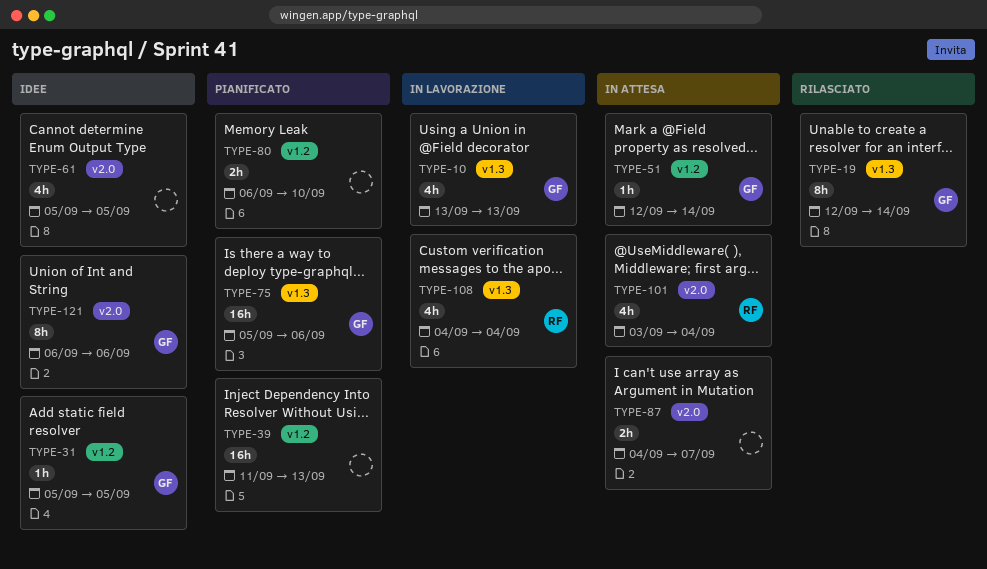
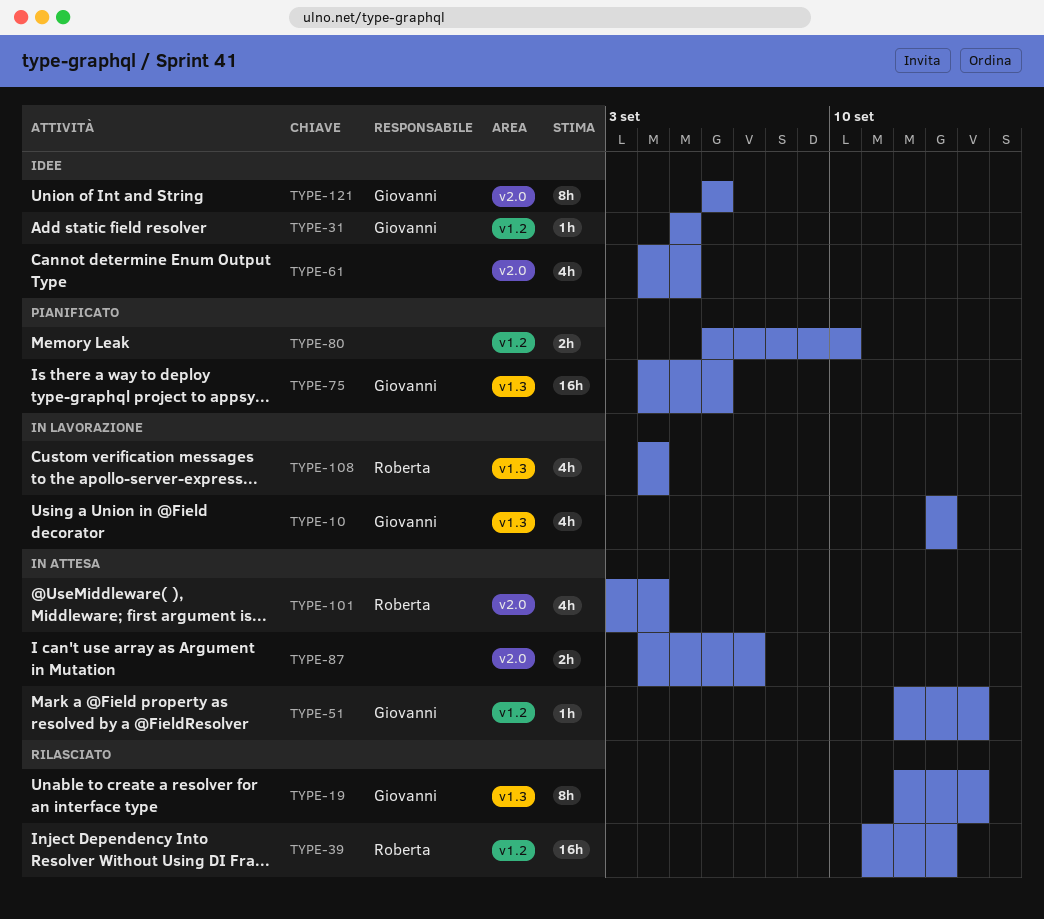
TYPE-39, status: Pianificato -> Rilasciato
TYPE-39, owner: none -> Roberta
TYPE-61, start: Sep 5 -> Sep 4
TYPE-75, start: Sep 5 -> Sep 4

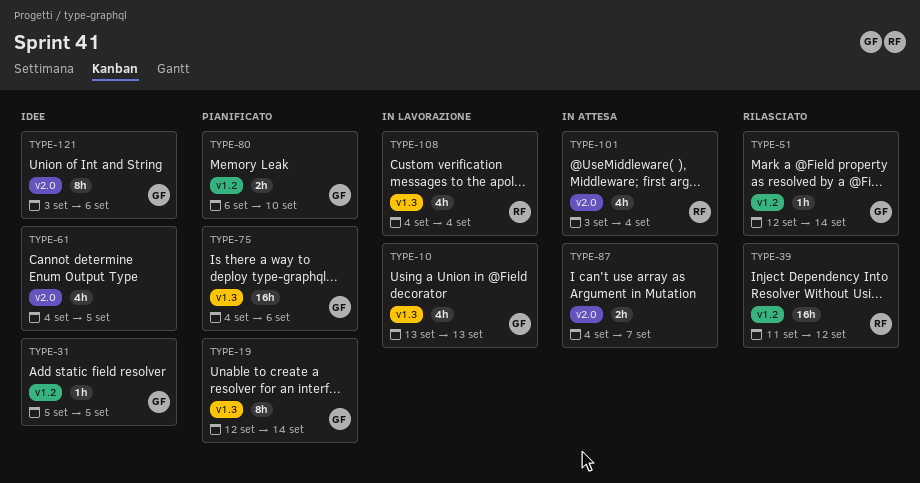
TYPE-19, status: Rilasciato -> Pianificato
TYPE-39, due: Sep 13 -> Sep 12
TYPE-51, status: In attesa -> Rilasciato
TYPE-80, owner: none -> Giovanni
TYPE-121, start: Sep 6 -> Sep 3

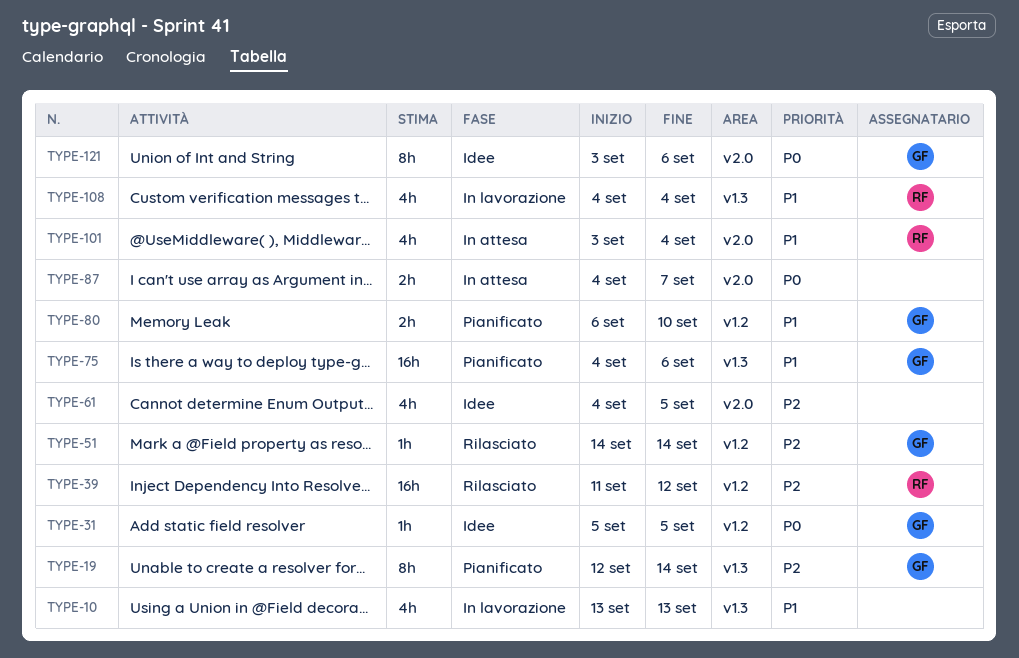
TYPE-10, owner: GF -> none
TYPE-51, start: Sep 12 -> Sep 14

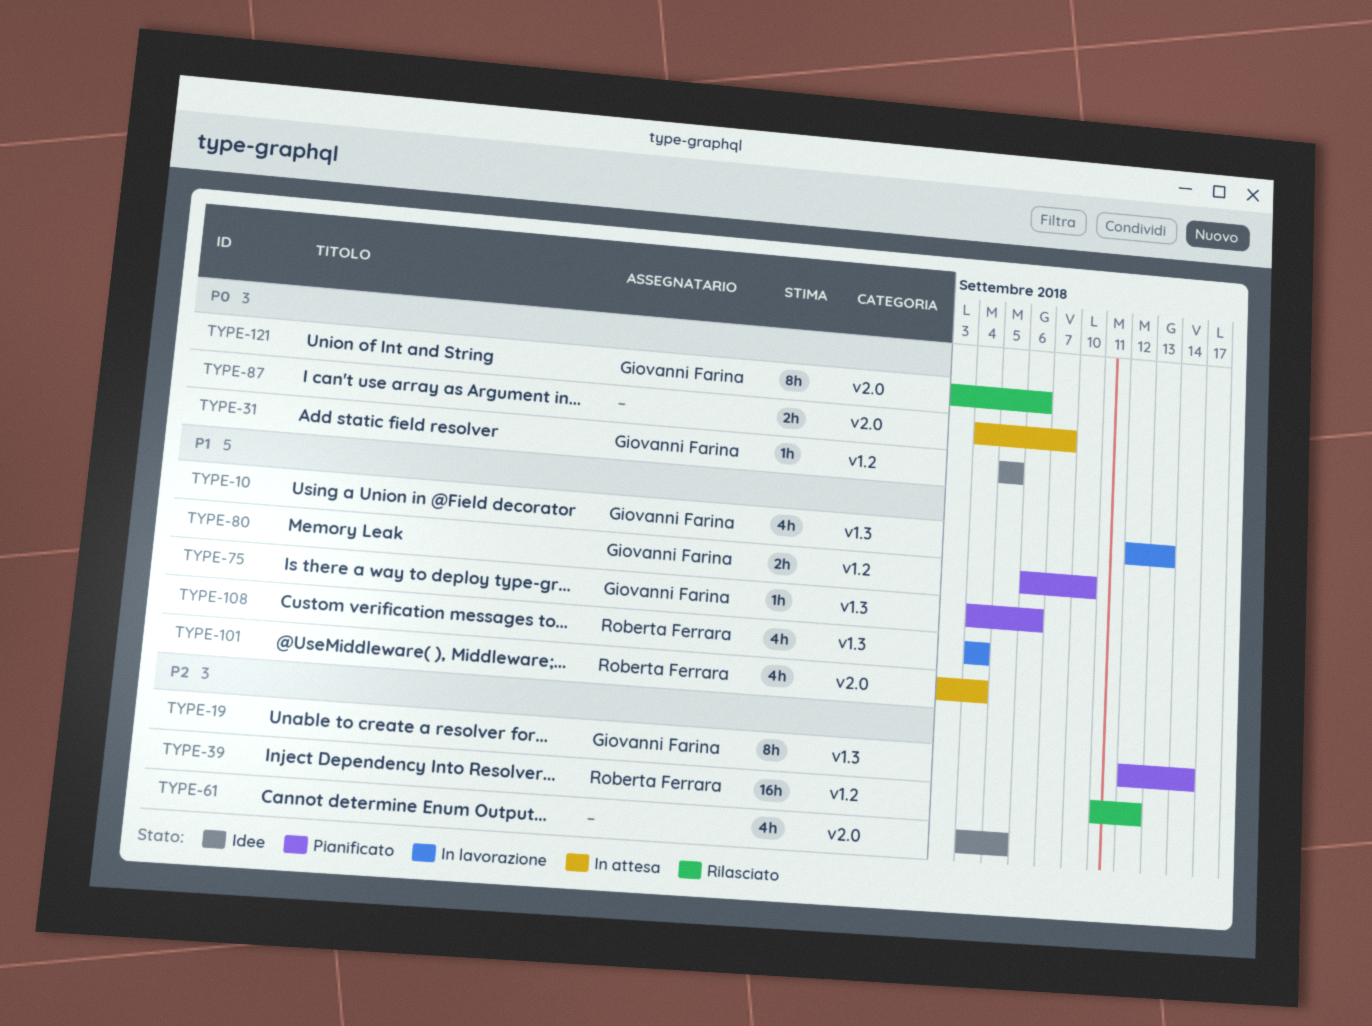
TYPE-10, owner: none -> Giovanni Farina
TYPE-10, start: Sep 13 -> Sep 12
TYPE-51: present -> none
TYPE-75, estimate: 16h -> 1h
TYPE-121, status: Idee -> Rilasciato

